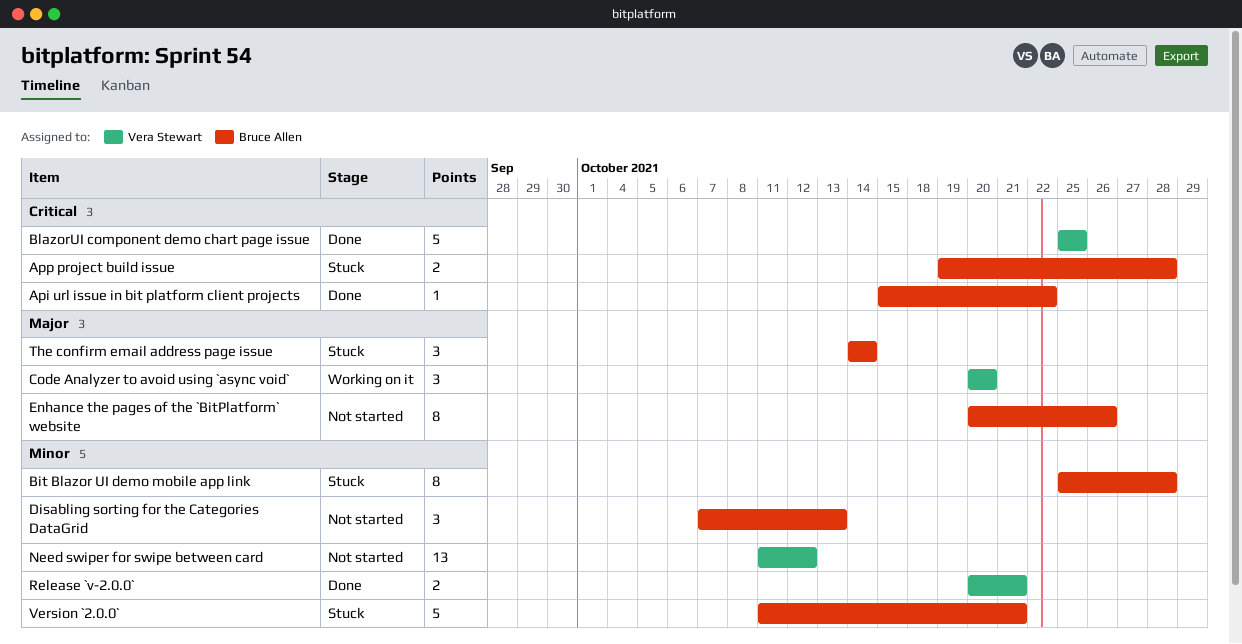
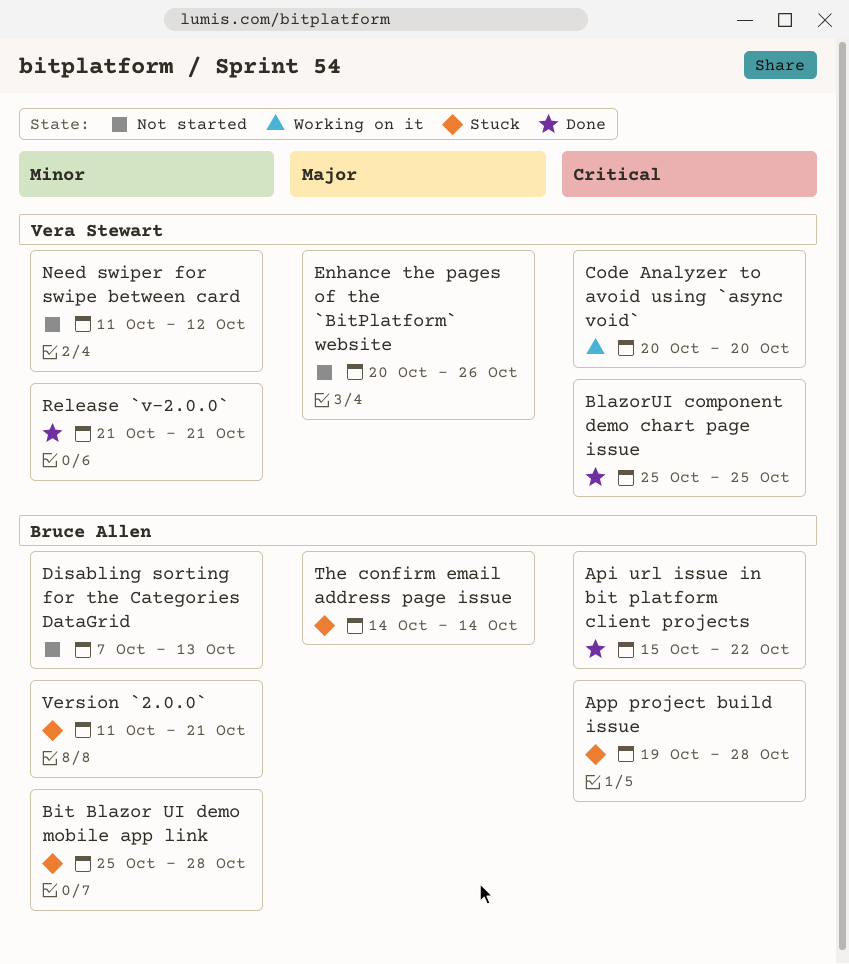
Code Analyzer to avoid using `async void`, priority: Major -> Critical
Enhance the pages of the `BitPlatform` website, owner: Bruce Allen -> Vera Stewart
Release `v-2.0.0`, start: Oct 20 -> Oct 21

